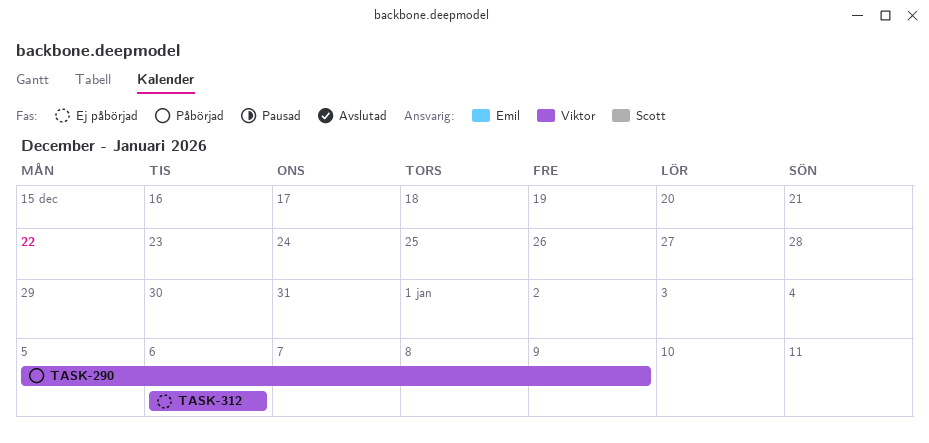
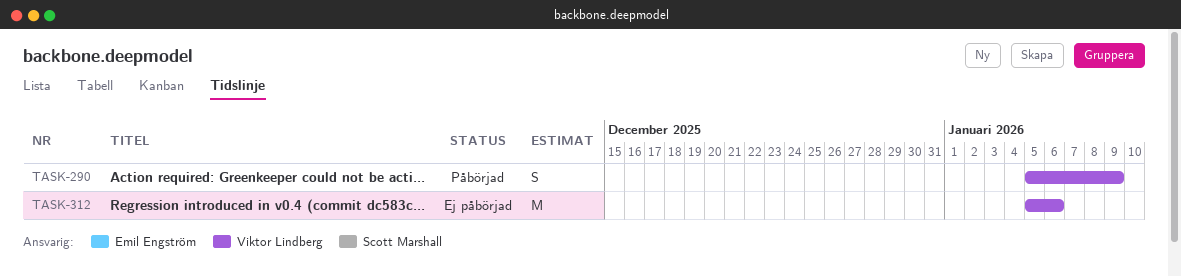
TASK-312, start: Jan 6 -> Jan 5

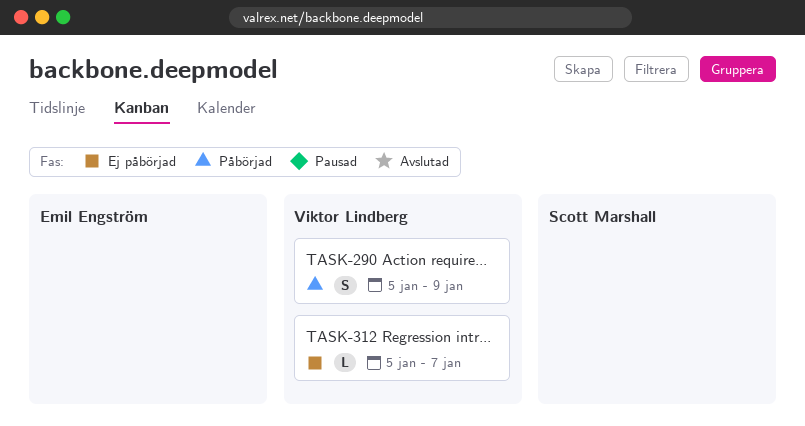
TASK-312, estimate: M -> L
TASK-312, due: Jan 6 -> Jan 7

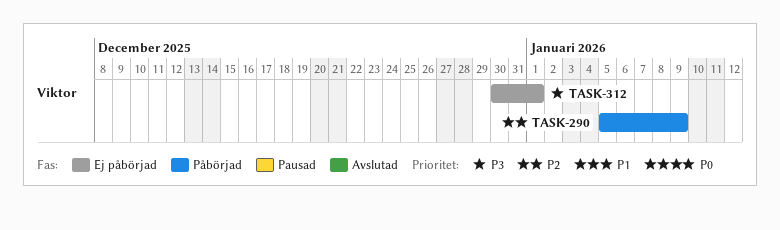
TASK-312, start: Jan 5 -> Dec 30
TASK-312, due: Jan 7 -> Jan 1

